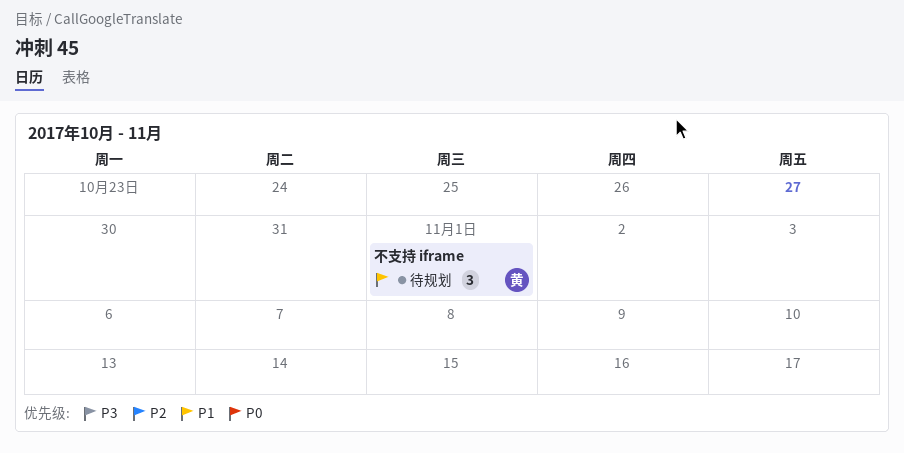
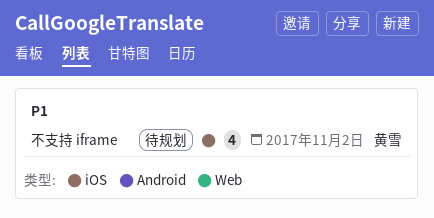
不支持 iframe, estimate: 3 -> 4
不支持 iframe, due: Nov 1 -> Nov 2

